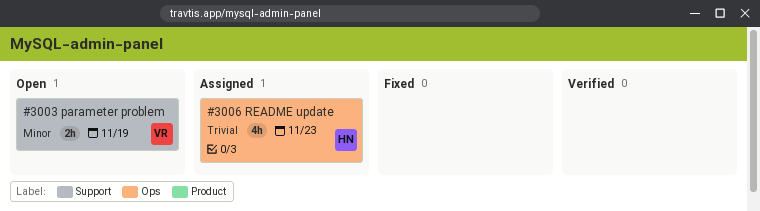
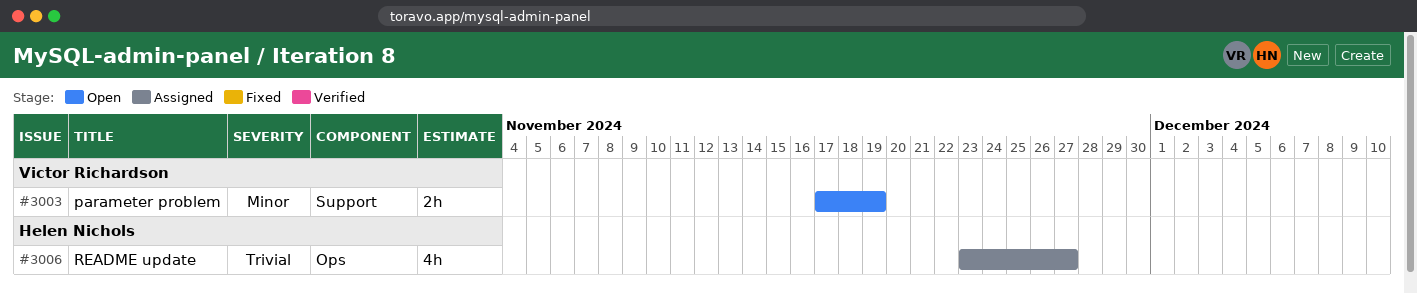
#3006, due: Nov 23 -> Nov 27

